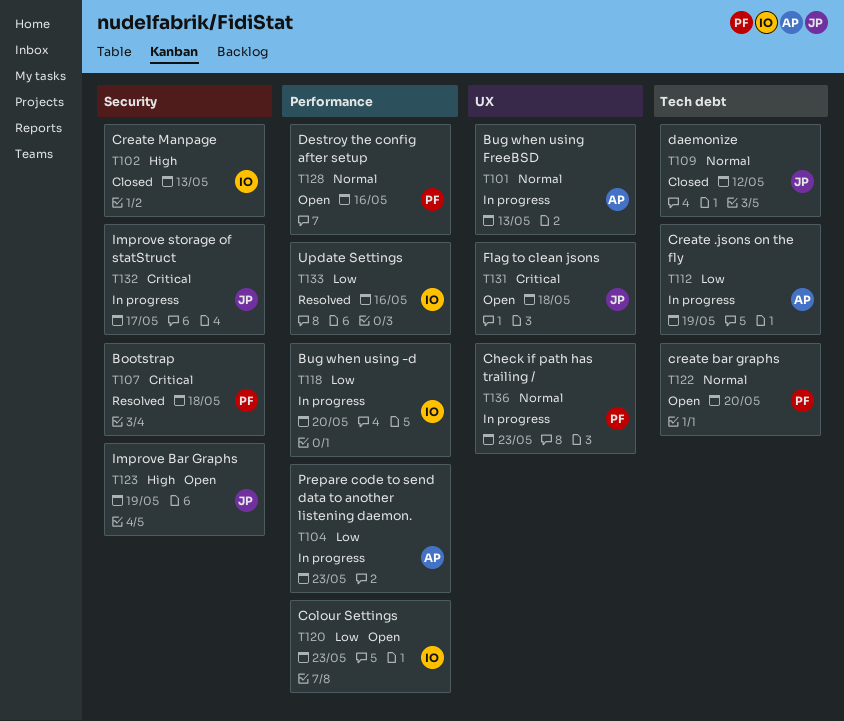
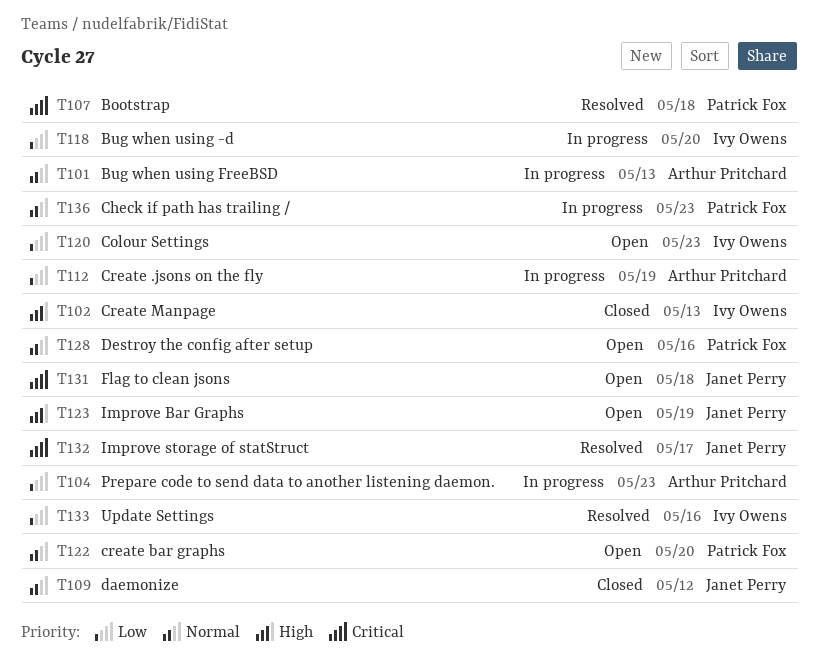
T132, status: In progress -> Resolved

